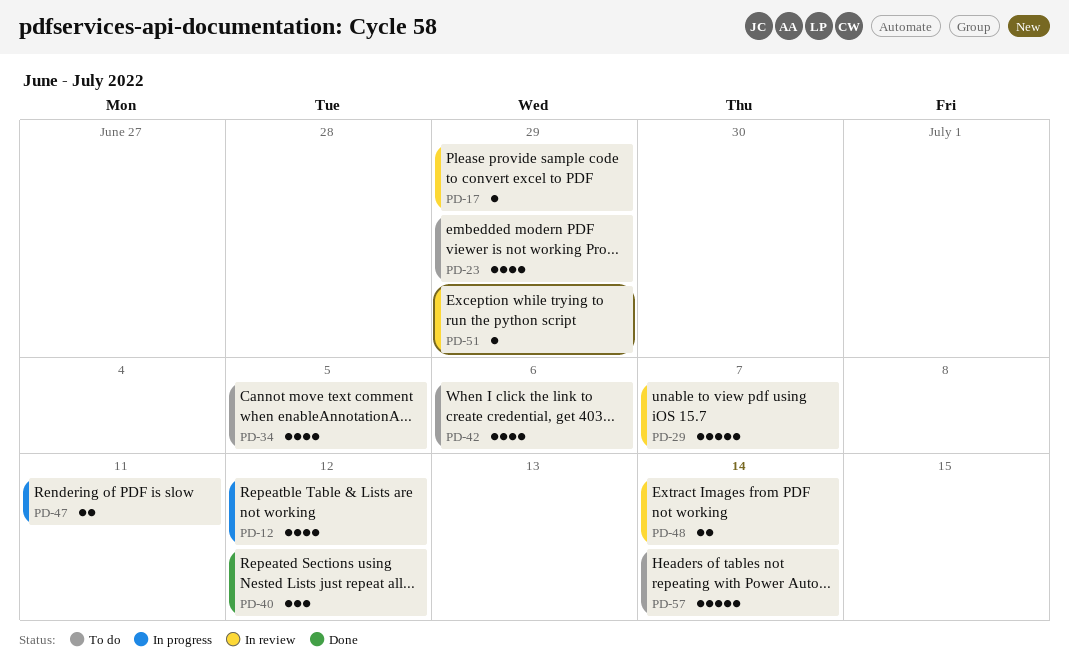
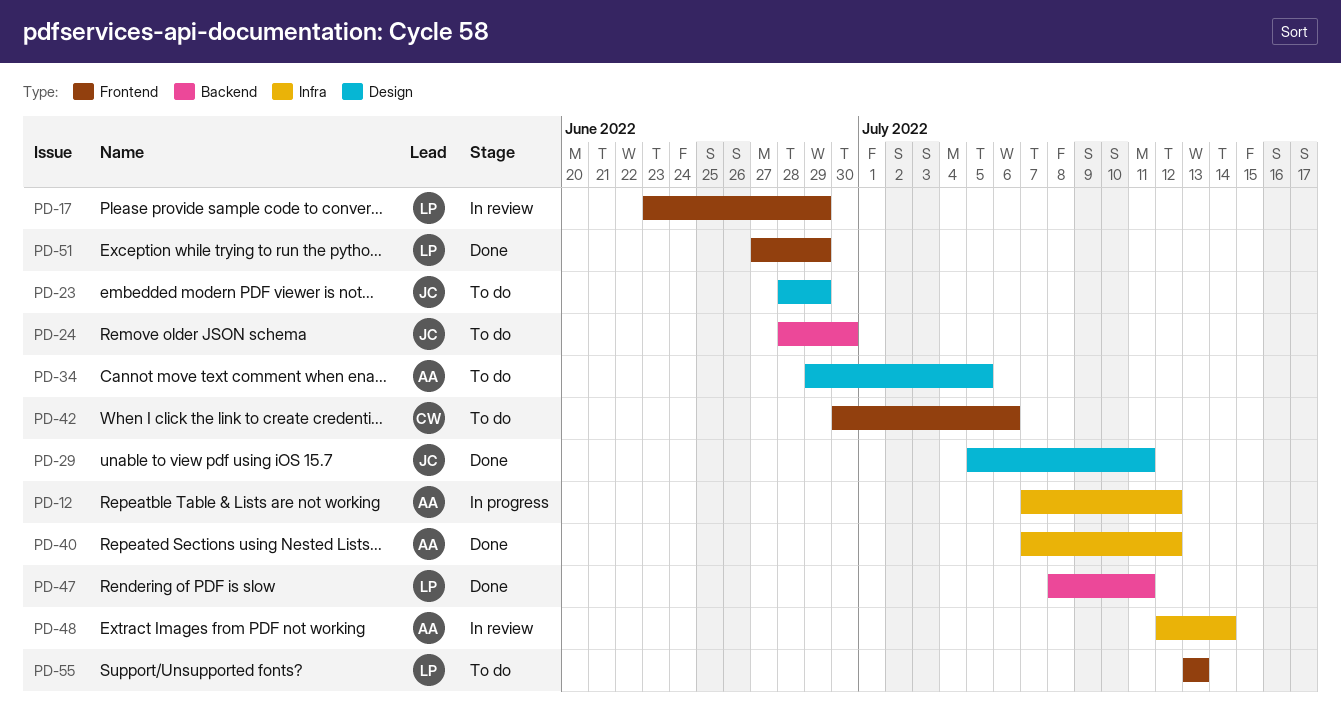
PD-24: none -> present
PD-29, status: In review -> Done
PD-29, due: Jul 7 -> Jul 11
PD-47, status: In progress -> Done
PD-51, status: In review -> Done
PD-55: none -> present
PD-57: present -> none

